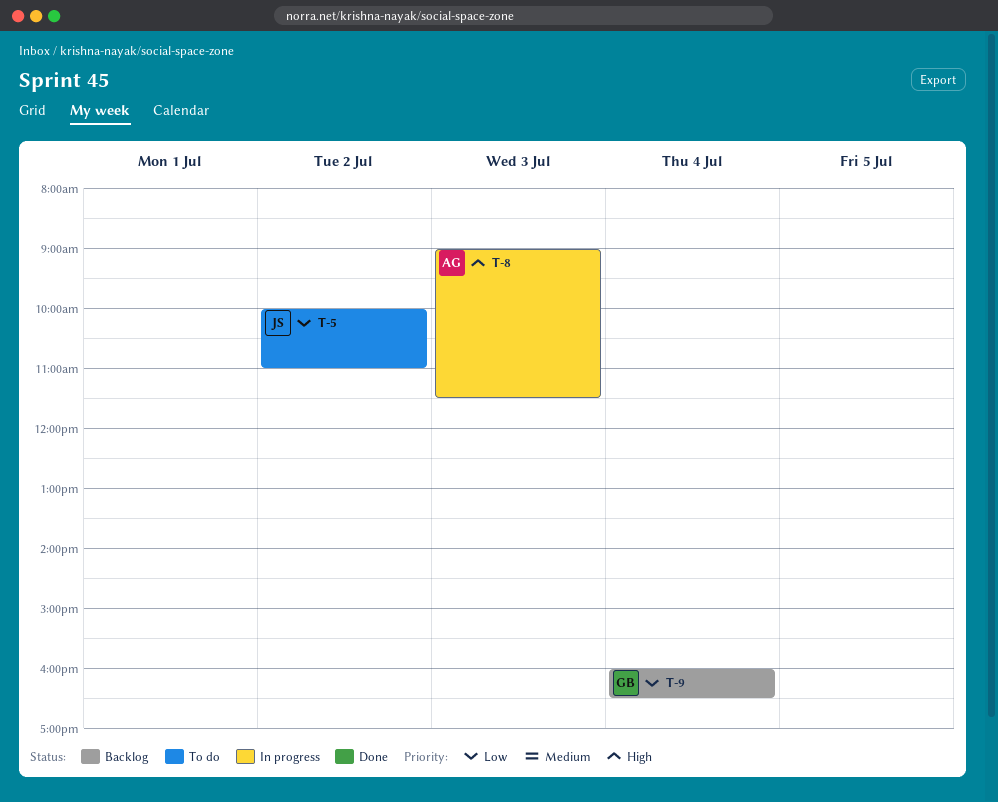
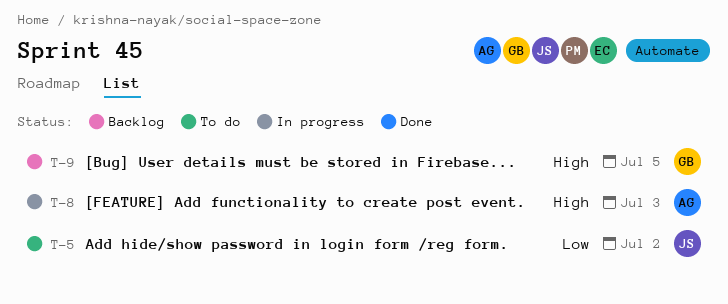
T-9, priority: Low -> High
T-9, day: Jul 4 -> Jul 5

